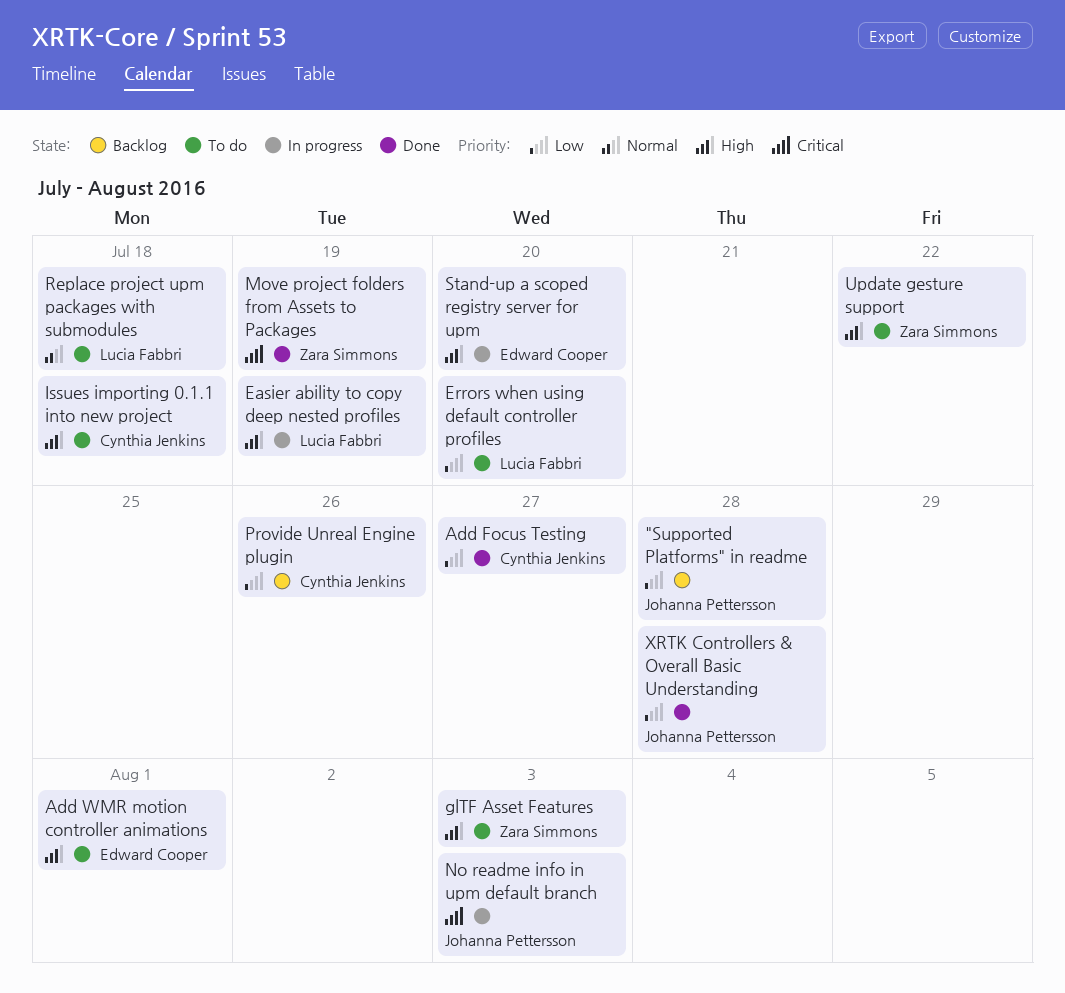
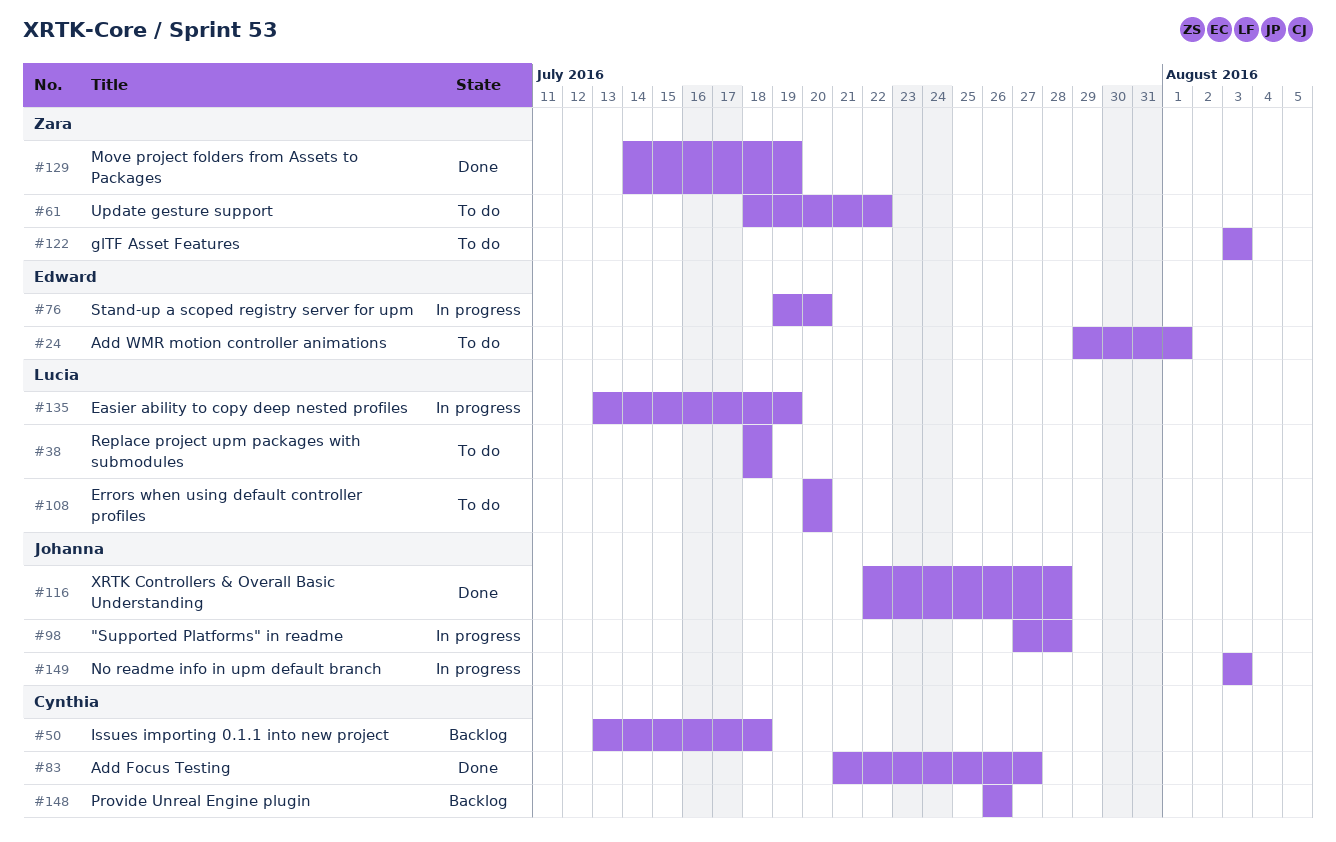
"Supported Platforms" in readme, status: Backlog -> In progress
Issues importing 0.1.1 into new project, status: To do -> Backlog

